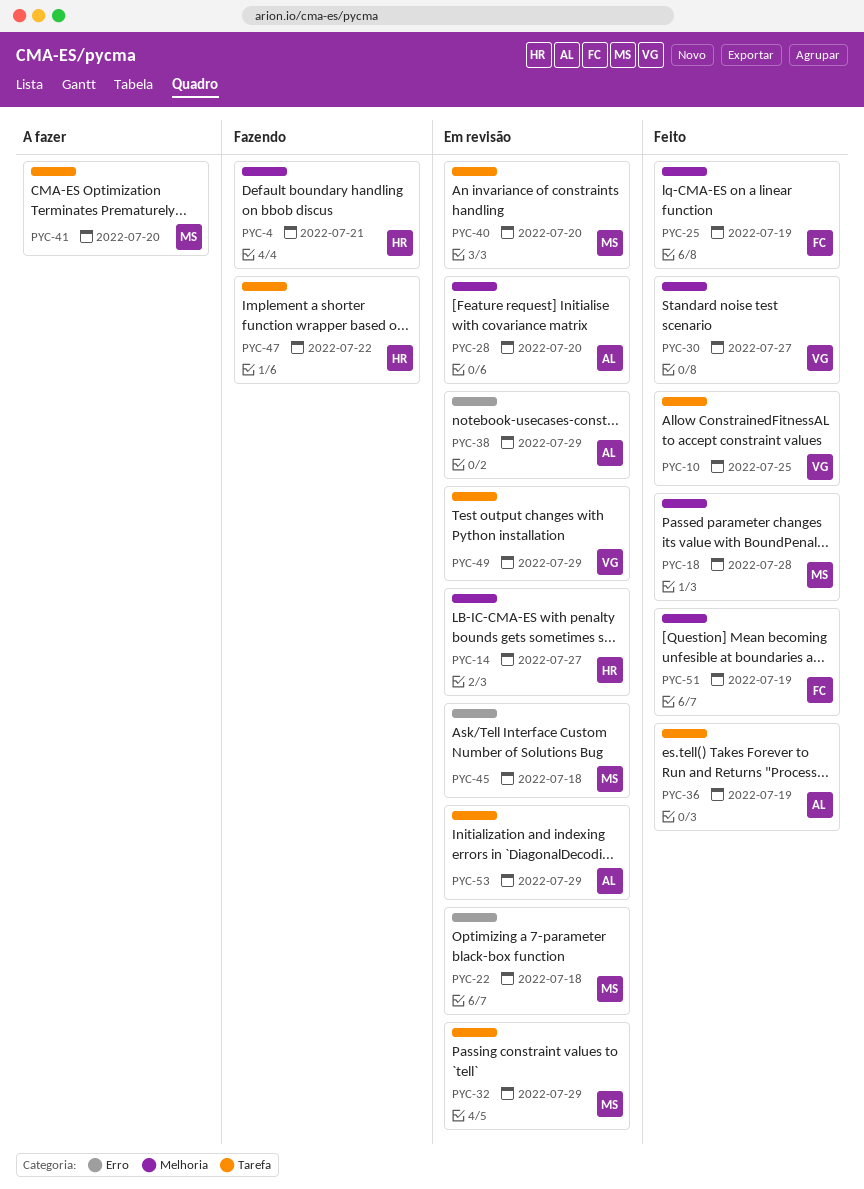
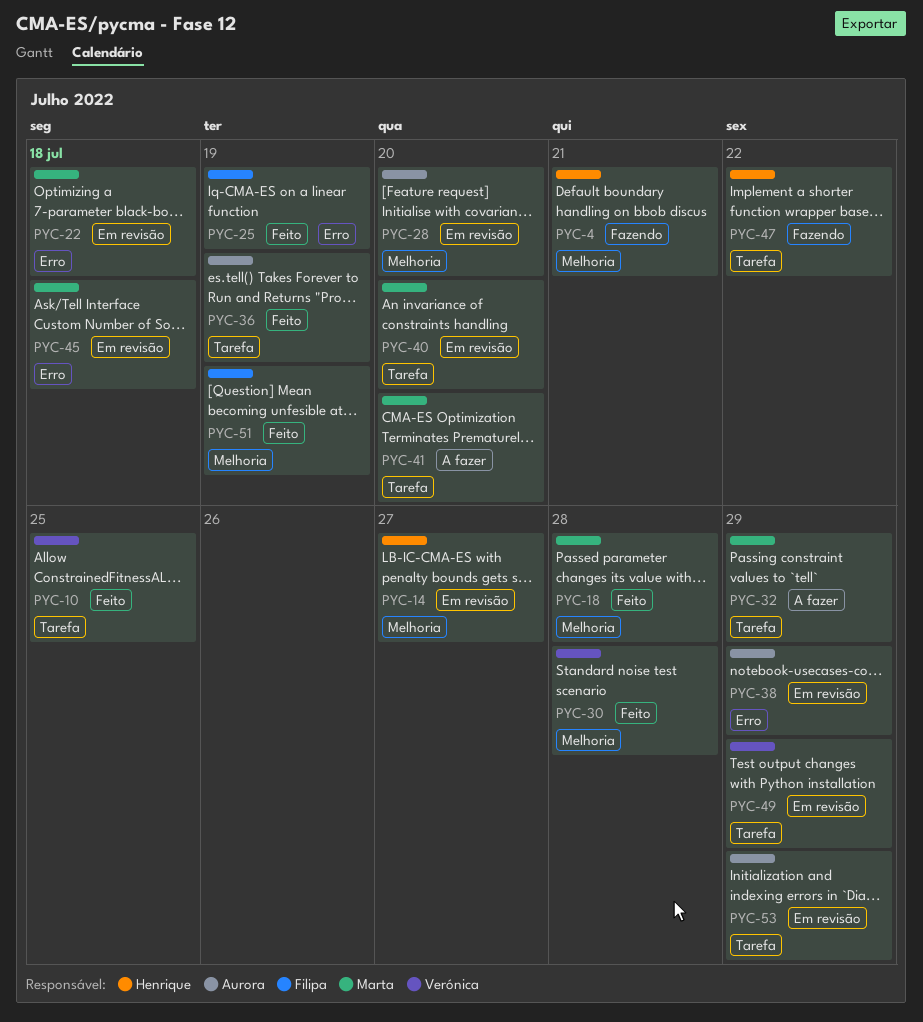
PYC-25, label: Melhoria -> Erro
PYC-30, due: Jul 27 -> Jul 28
PYC-32, status: Em revisão -> A fazer

